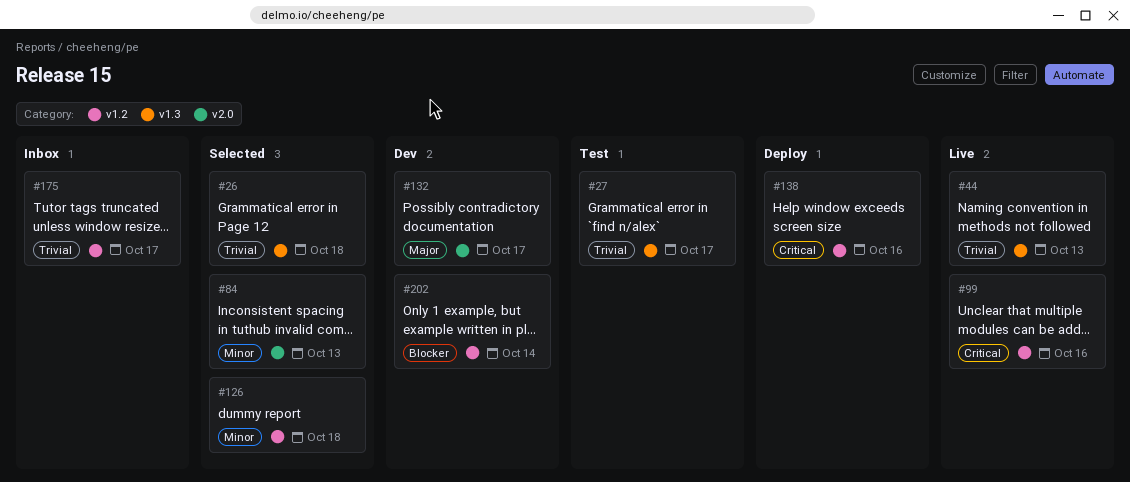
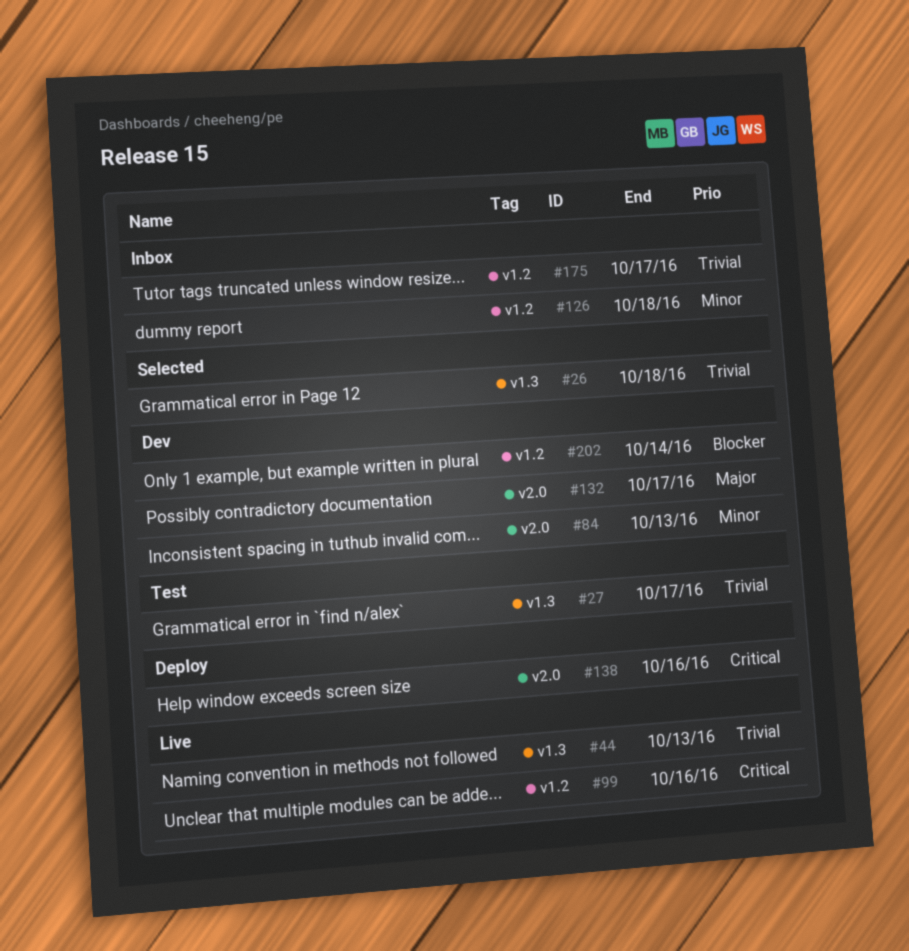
#84, status: Selected -> Dev
#126, status: Selected -> Inbox
#138, label: v1.2 -> v2.0

